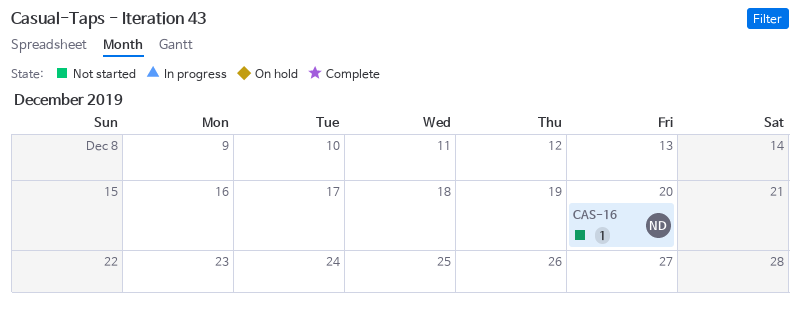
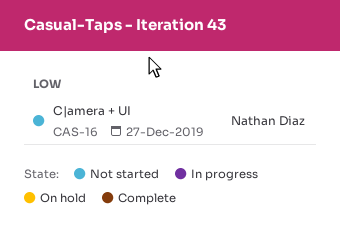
CAS-16, due: Dec 20 -> Dec 27

